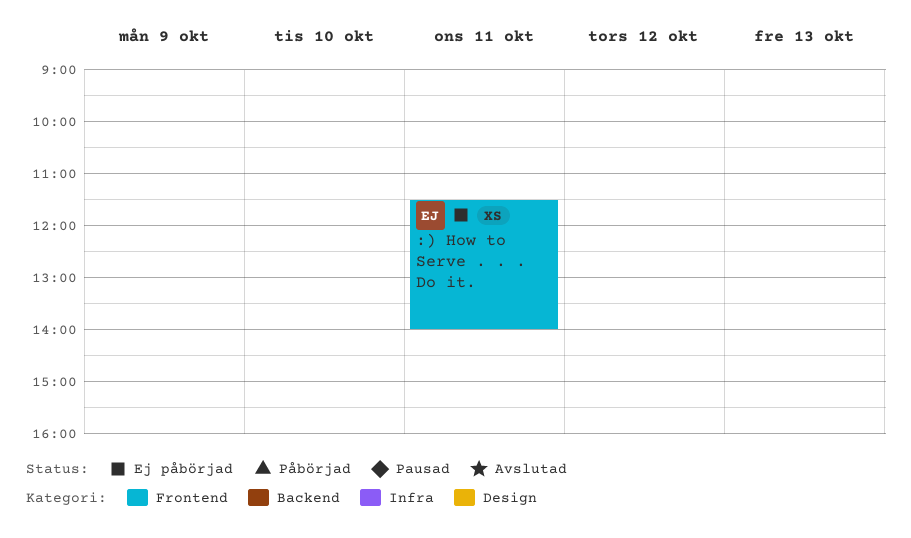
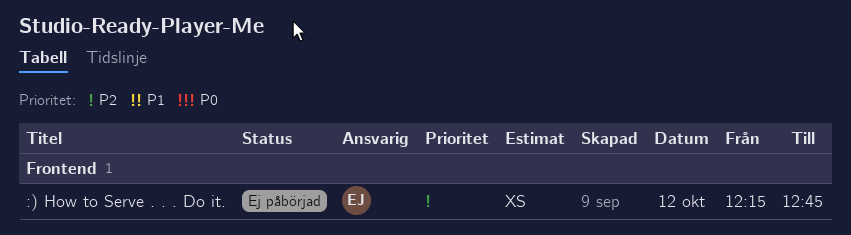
:) How to Serve . . . Do it., day: Oct 11 -> Oct 12
:) How to Serve . . . Do it., begins: 11:30 -> 12:15
:) How to Serve . . . Do it., ends: 14:00 -> 12:45

